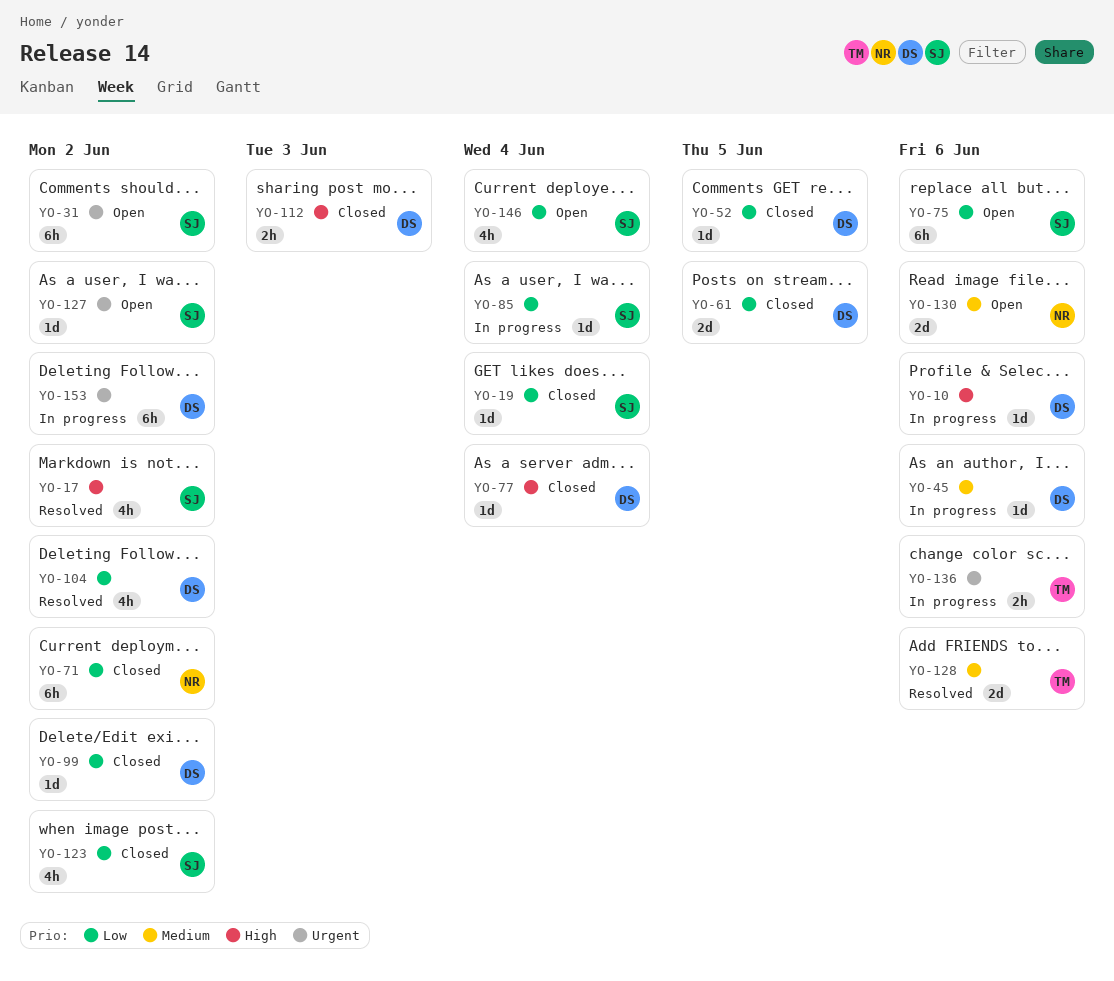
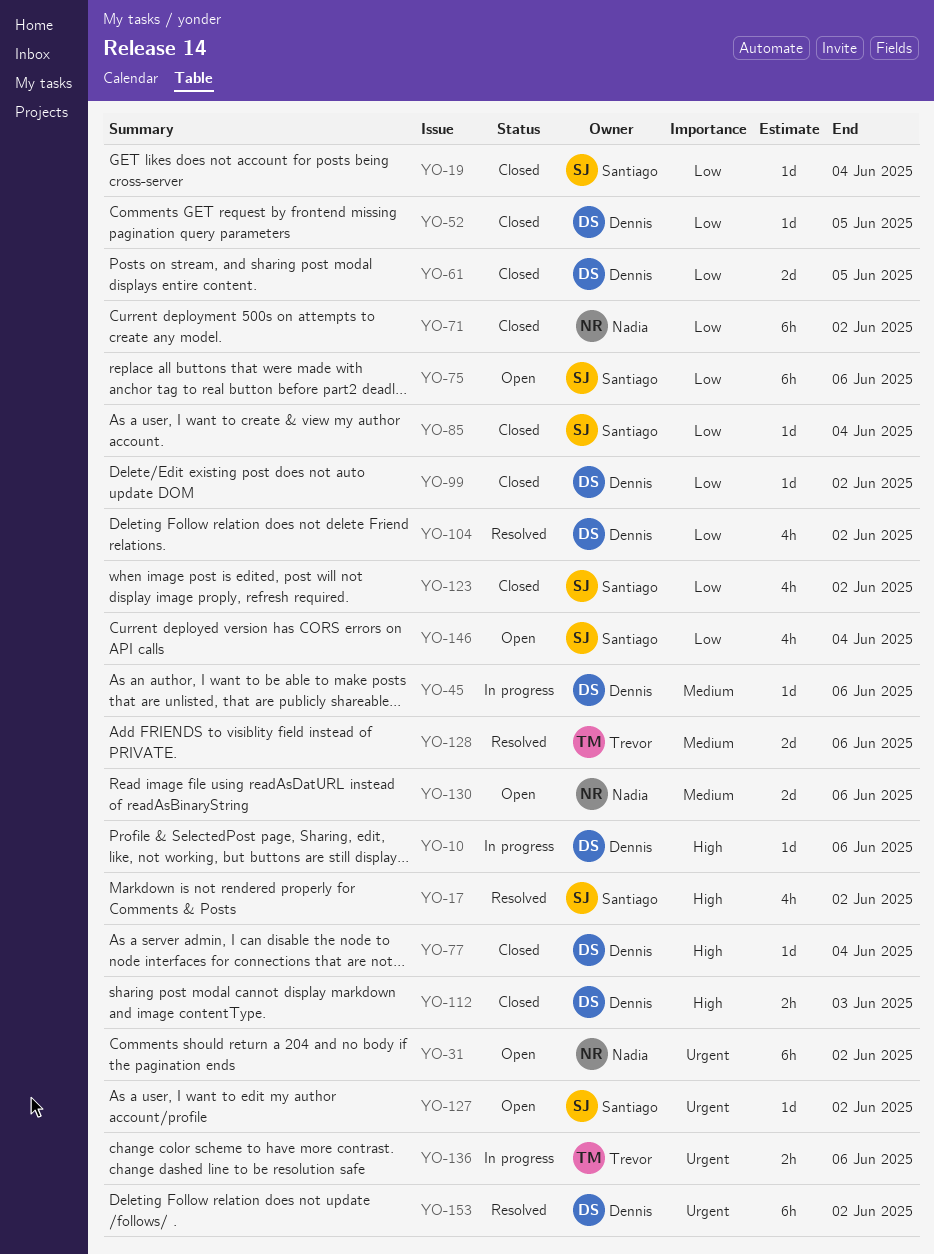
YO-31, owner: Santiago -> Nadia
YO-85, status: In progress -> Closed
YO-153, status: In progress -> Resolved

